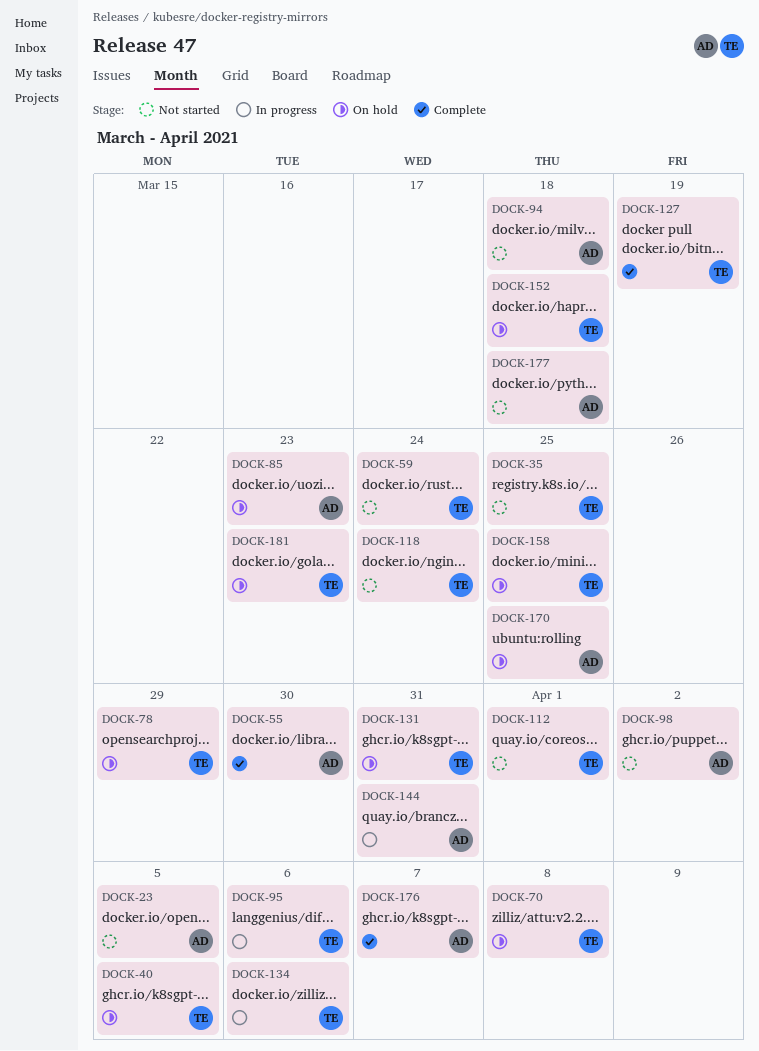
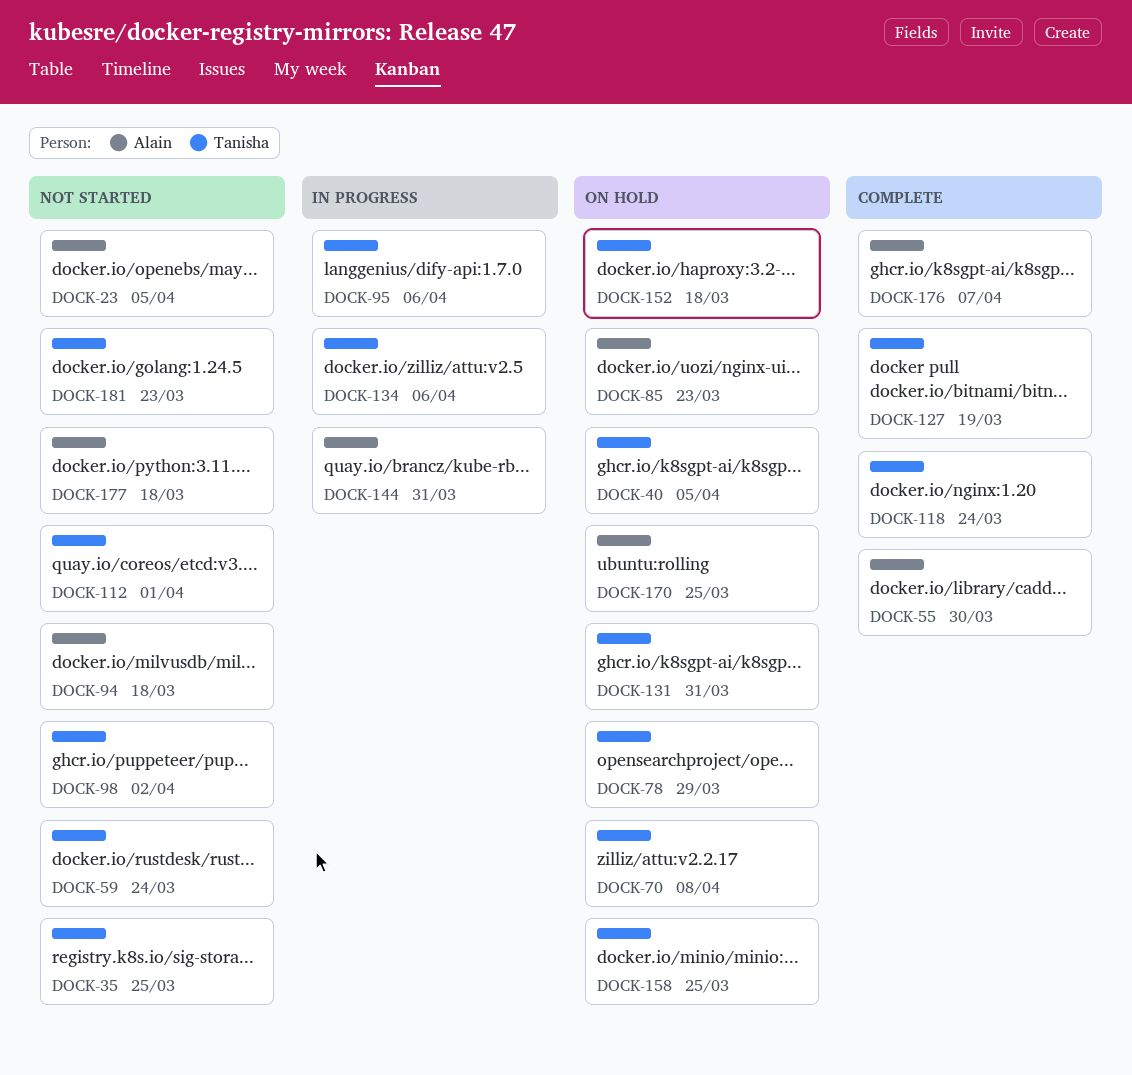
DOCK-98, owner: Alain -> Tanisha
DOCK-118, status: Not started -> Complete
DOCK-181, status: On hold -> Not started

